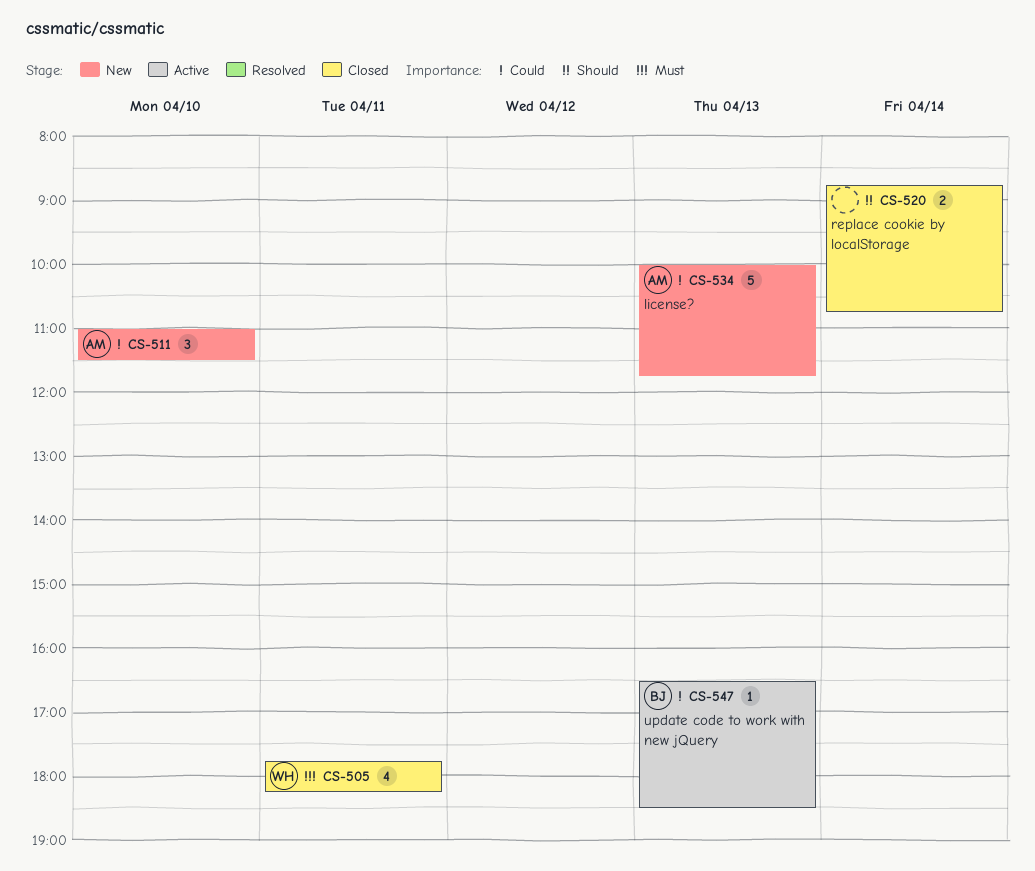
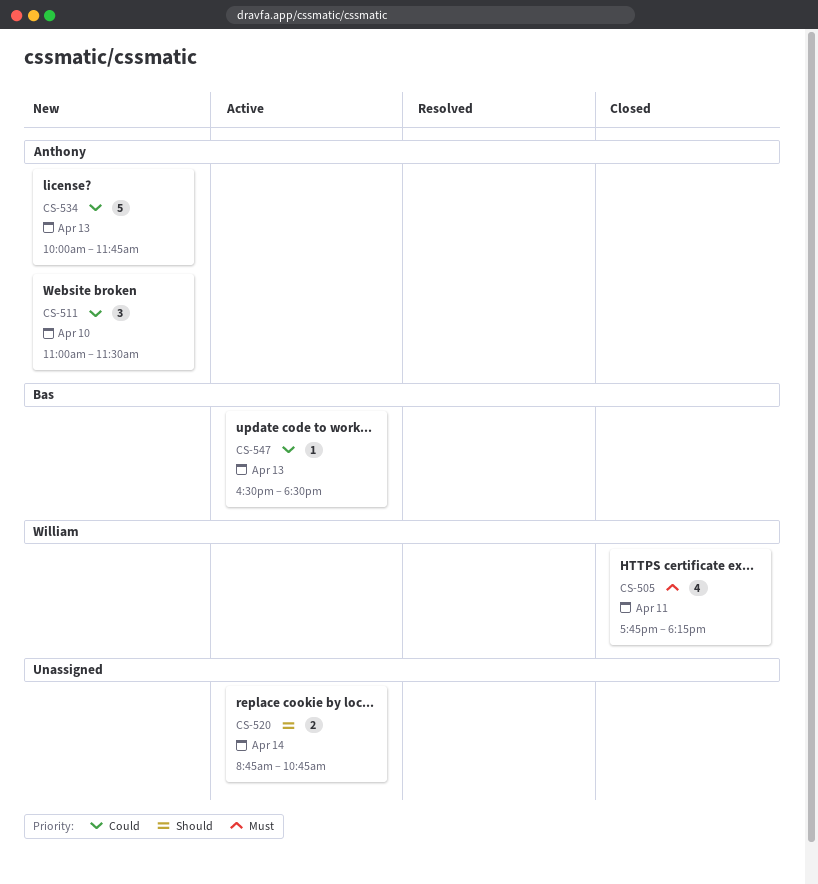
CS-520, status: Closed -> Active

